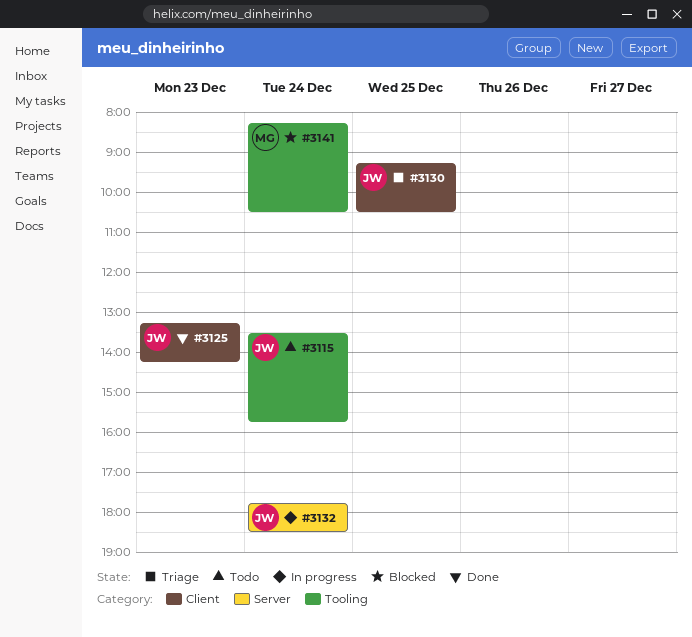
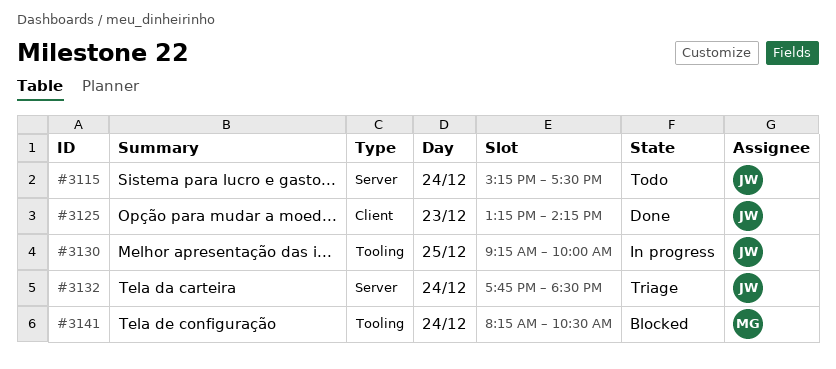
#3115, label: Tooling -> Server
#3115, begins: 13:30 -> 15:15
#3115, ends: 15:45 -> 17:30
#3130, status: Triage -> In progress
#3130, label: Client -> Tooling
#3130, ends: 10:30 -> 10:00
#3132, status: In progress -> Triage

